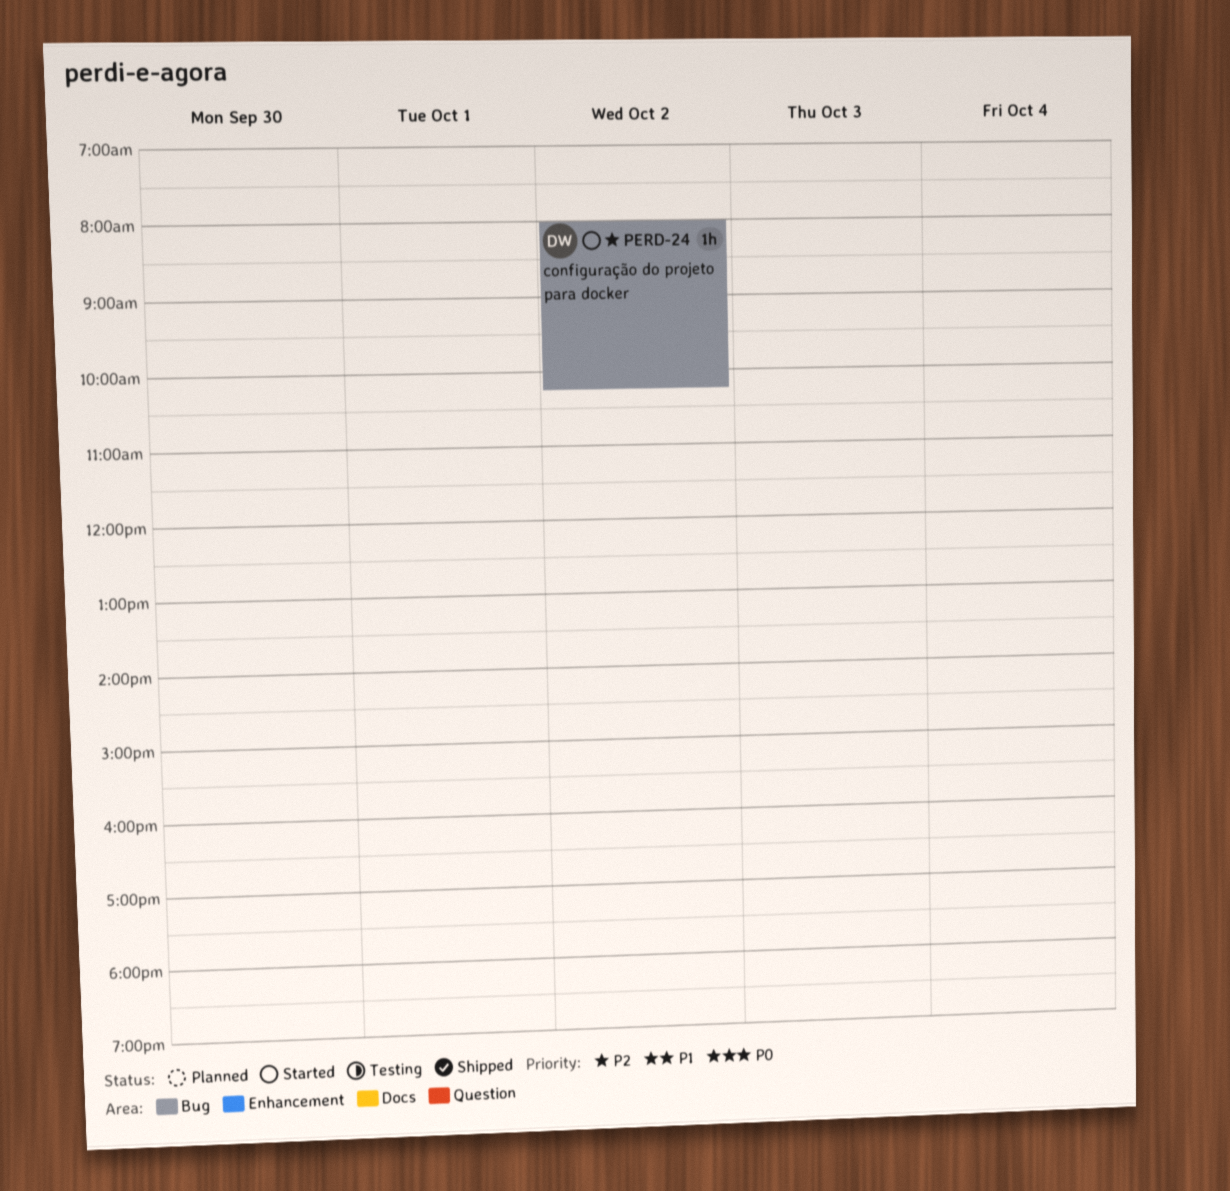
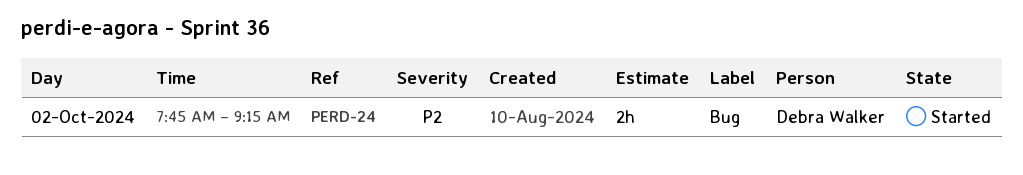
PERD-24, estimate: 1h -> 2h
PERD-24, begins: 08:00 -> 07:45
PERD-24, ends: 10:15 -> 09:15

